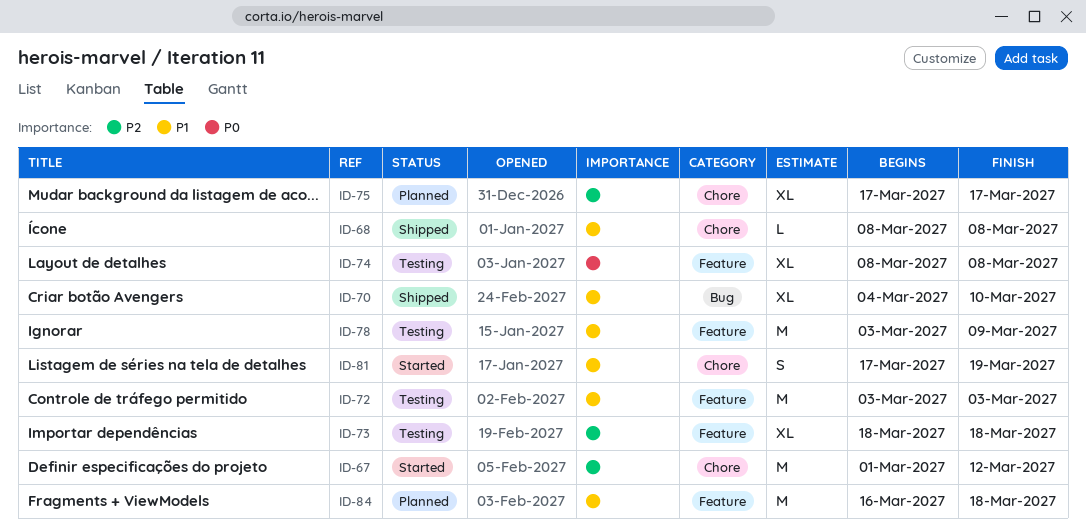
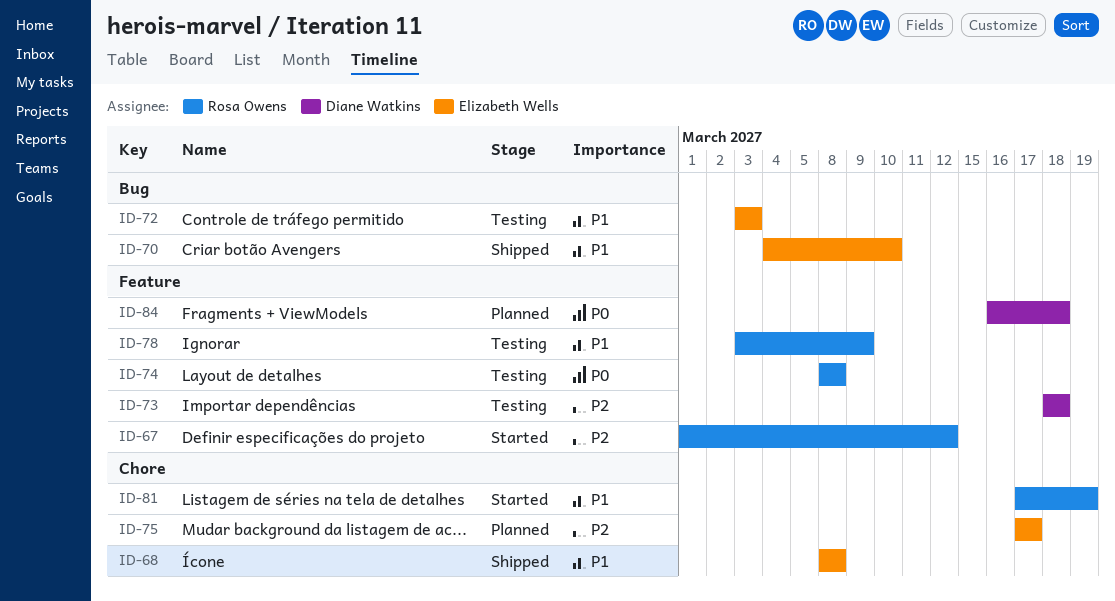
ID-67, label: Chore -> Feature
ID-72, label: Feature -> Bug
ID-84, priority: P1 -> P0

